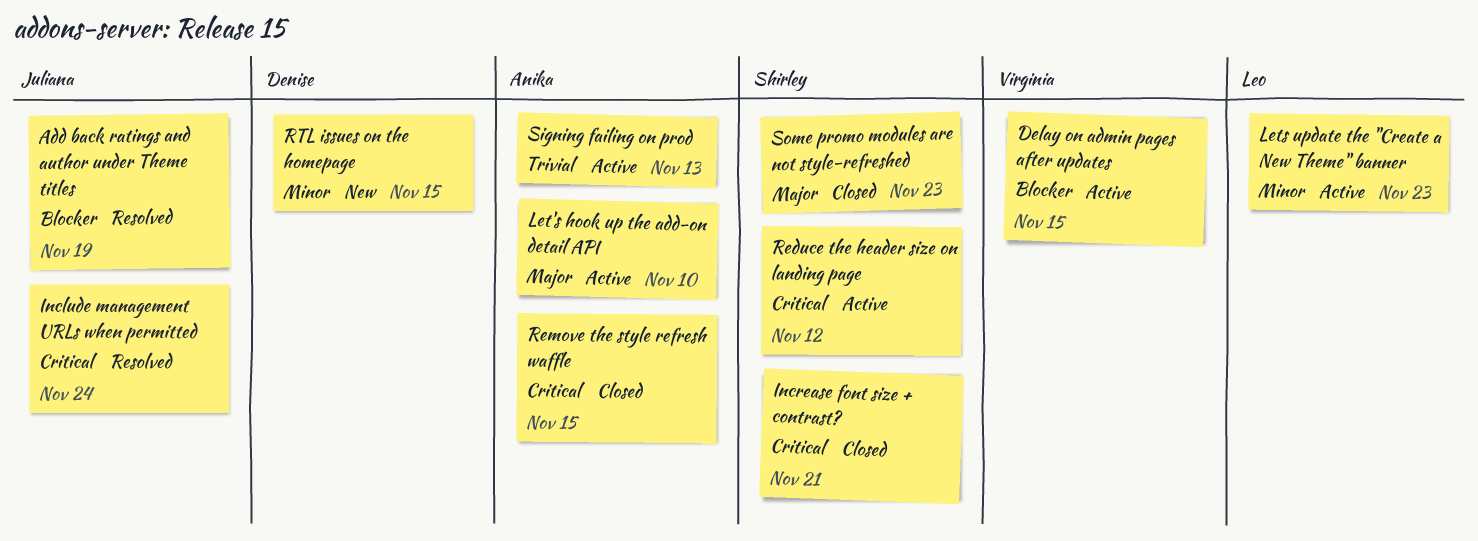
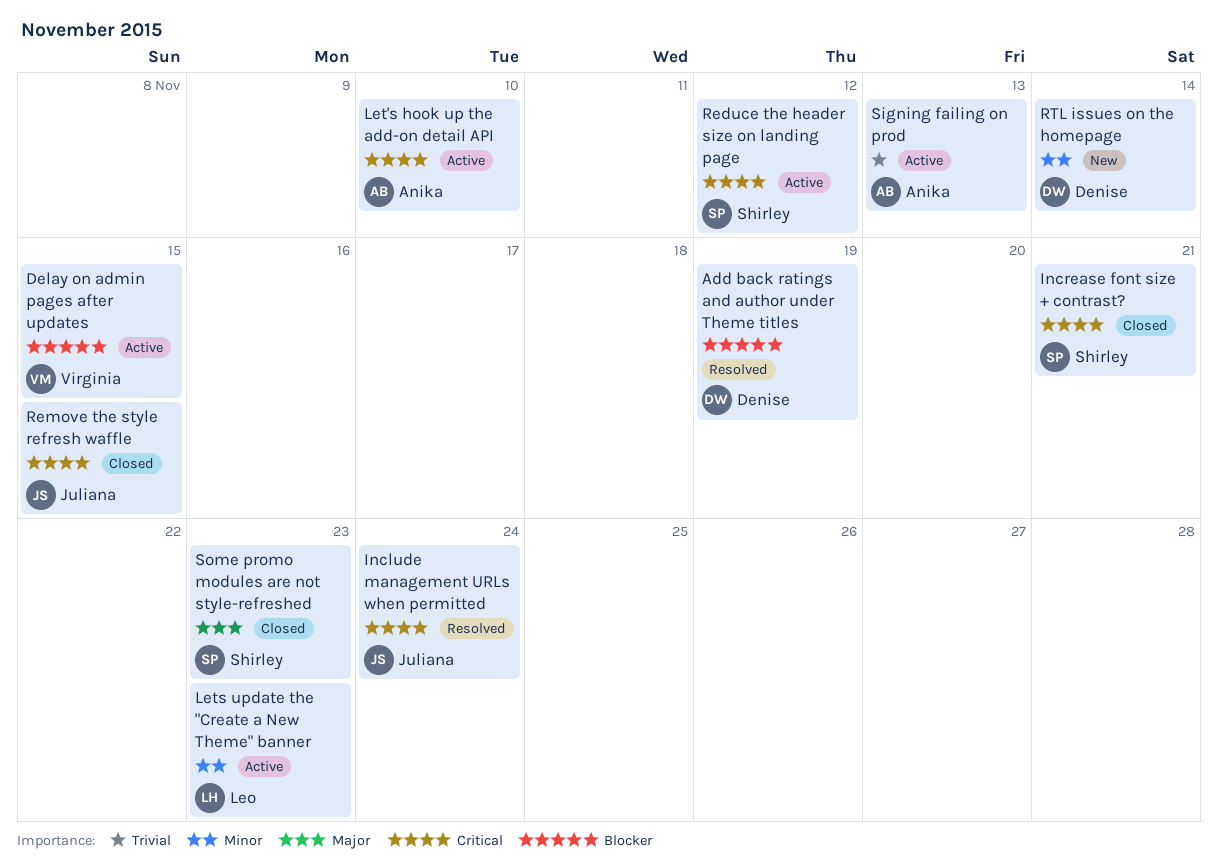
Add back ratings and author under Theme titles, owner: Juliana -> Denise
Let's hook up the add-on detail API, priority: Major -> Critical
Remove the style refresh waffle, owner: Anika -> Juliana
RTL issues on the homepage, due: Nov 15 -> Nov 14

